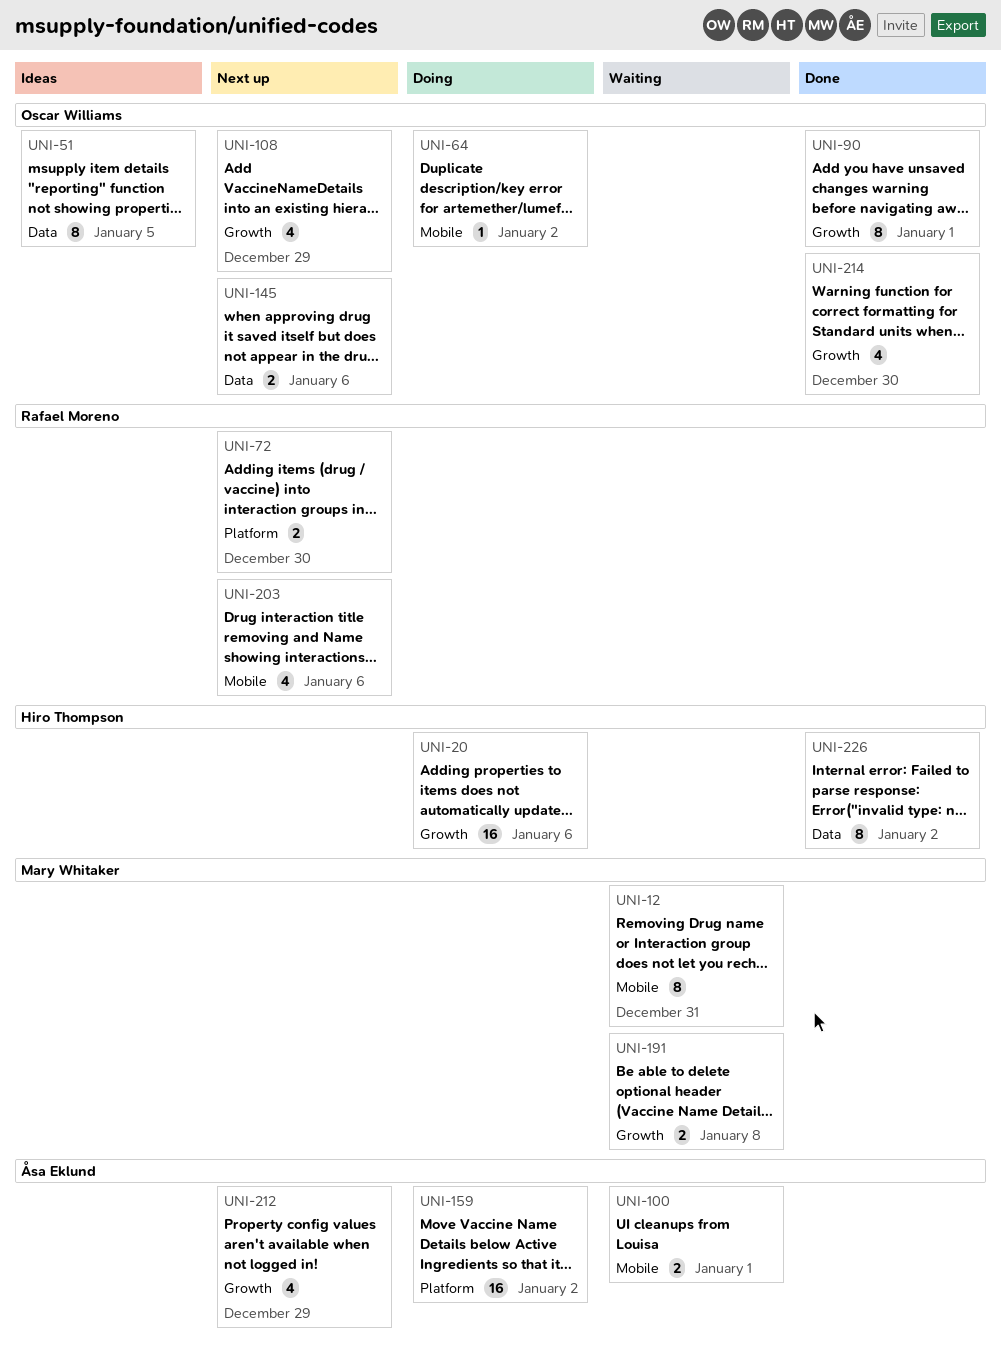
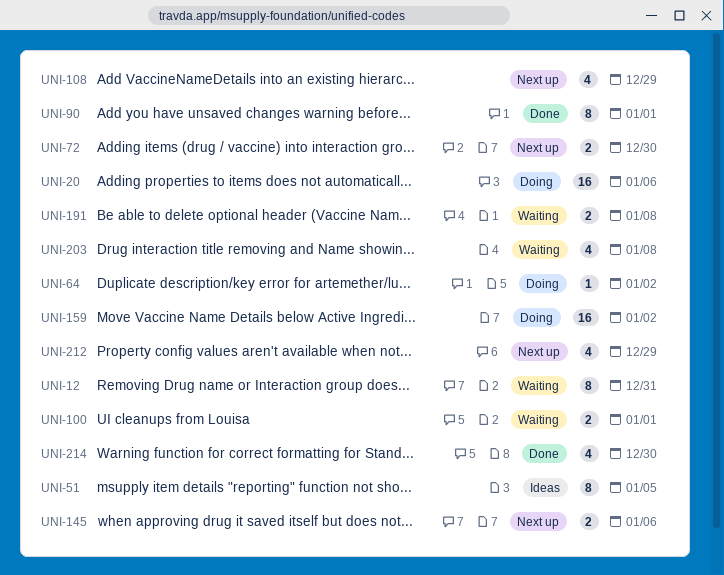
UNI-203, status: Next up -> Waiting
UNI-203, due: Jan 6 -> Jan 8
UNI-226: present -> none

